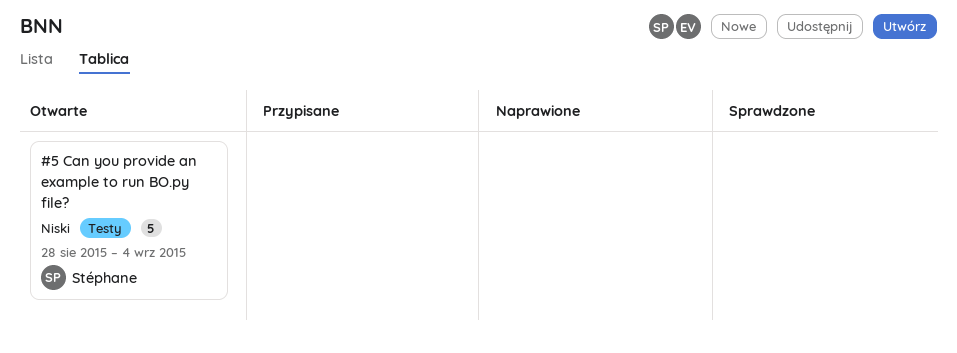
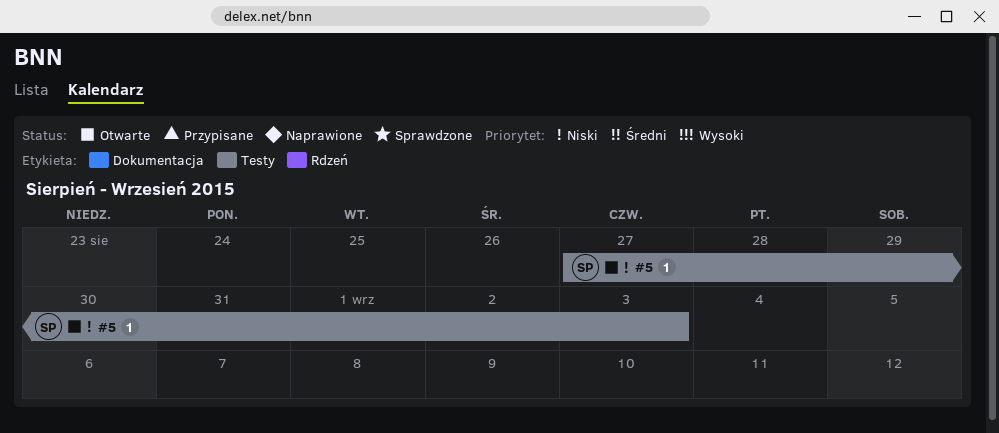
#5, estimate: 5 -> 1
#5, start: Aug 28 -> Aug 27
#5, due: Sep 4 -> Sep 3

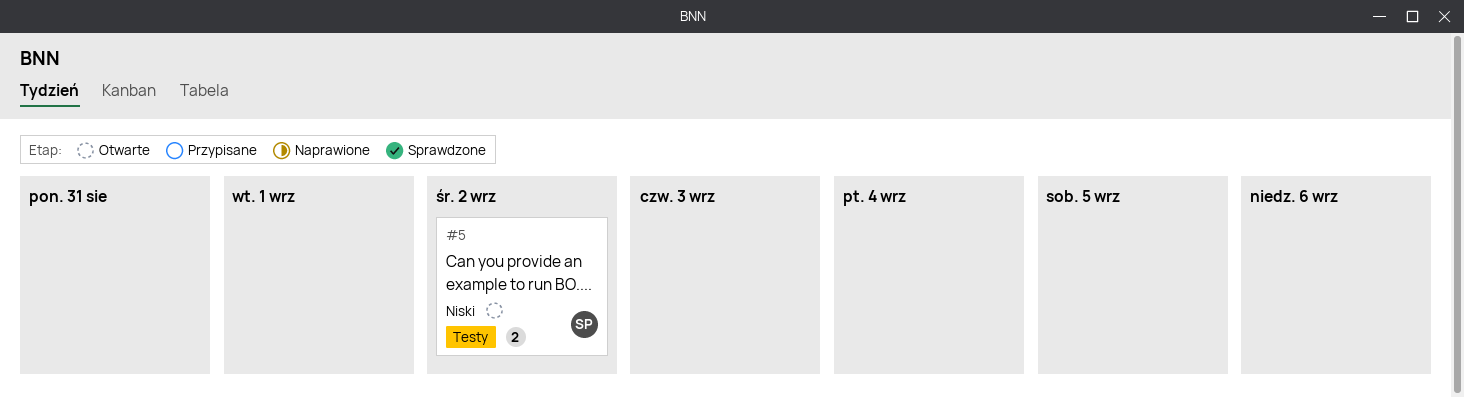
#5, estimate: 1 -> 2
#5, due: Sep 3 -> Sep 2

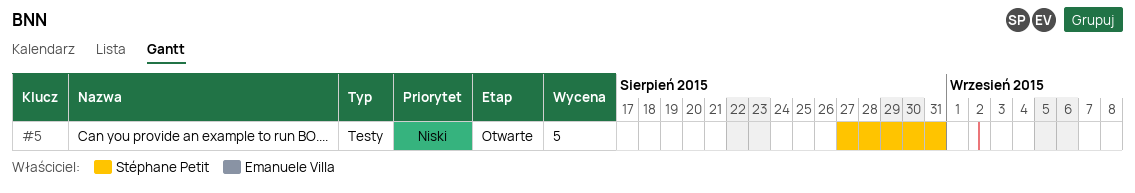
#5, estimate: 2 -> 5
#5, due: Sep 2 -> Aug 31

